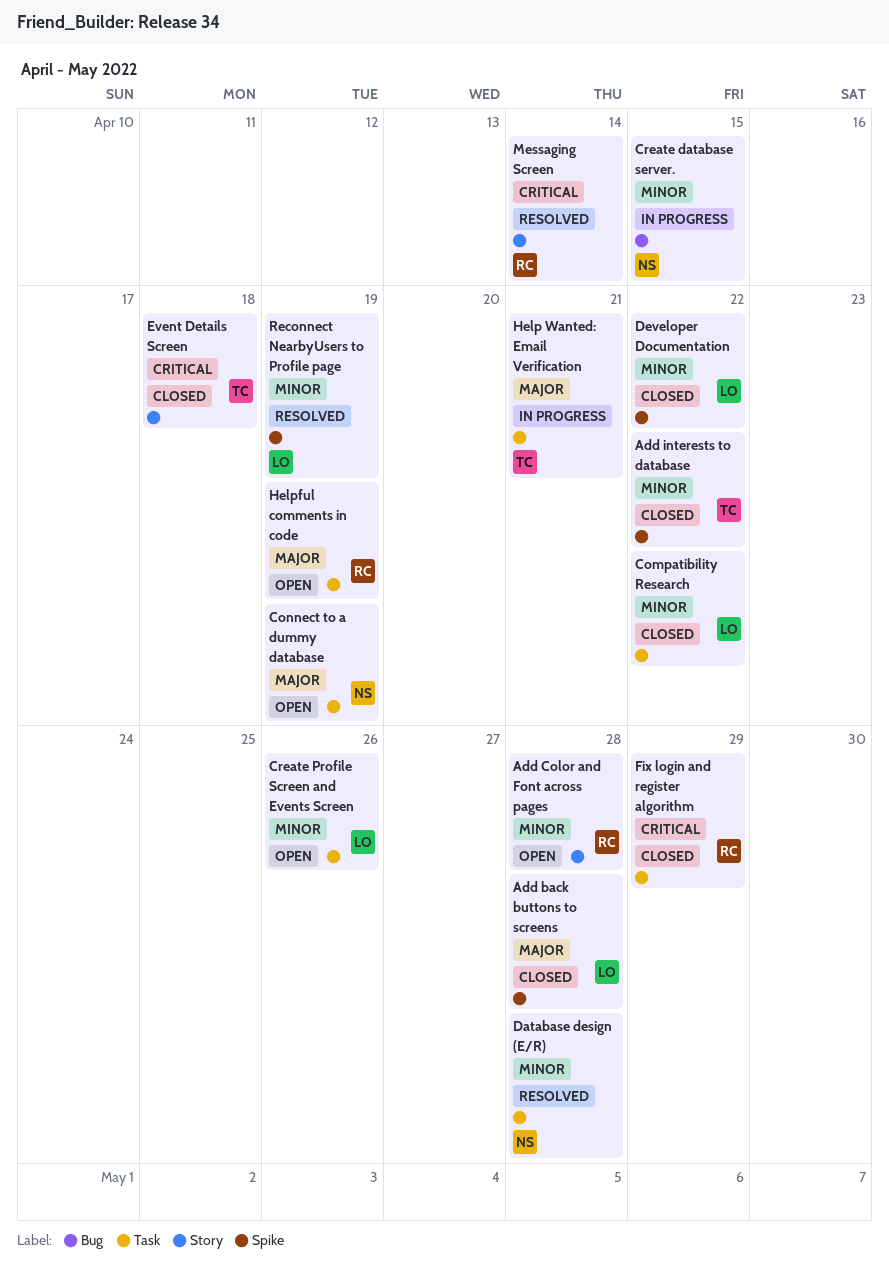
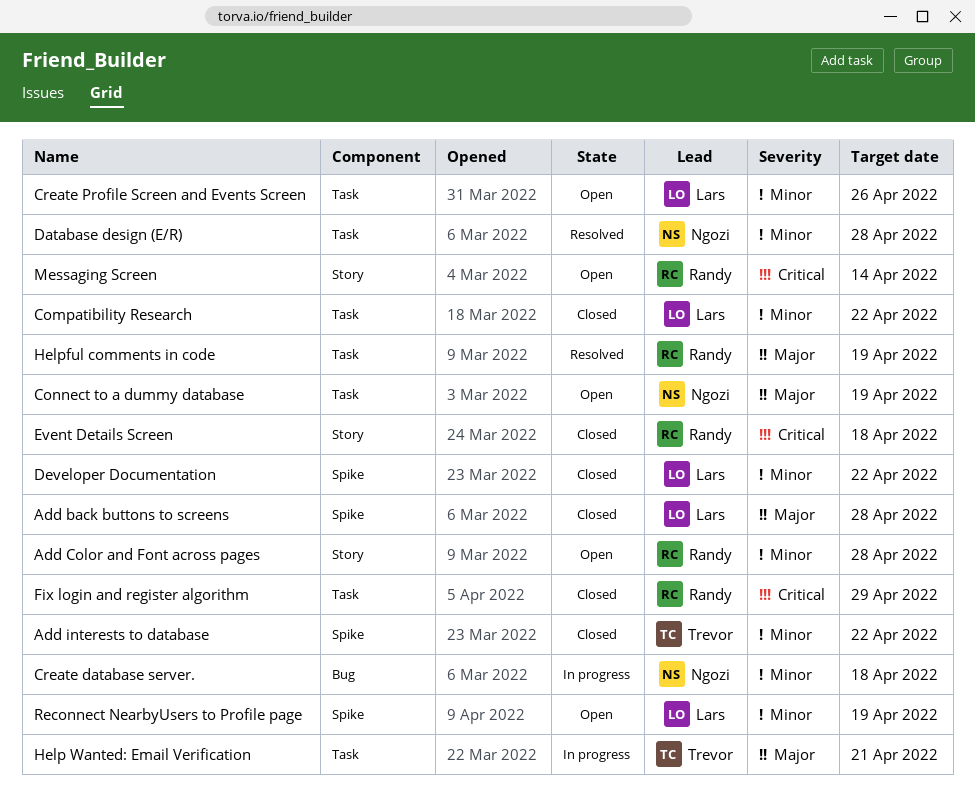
Create database server., due: Apr 15 -> Apr 18
Event Details Screen, owner: Trevor -> Randy
Helpful comments in code, status: Open -> Resolved
Messaging Screen, status: Resolved -> Open
Reconnect NearbyUsers to Profile page, status: Resolved -> Open

